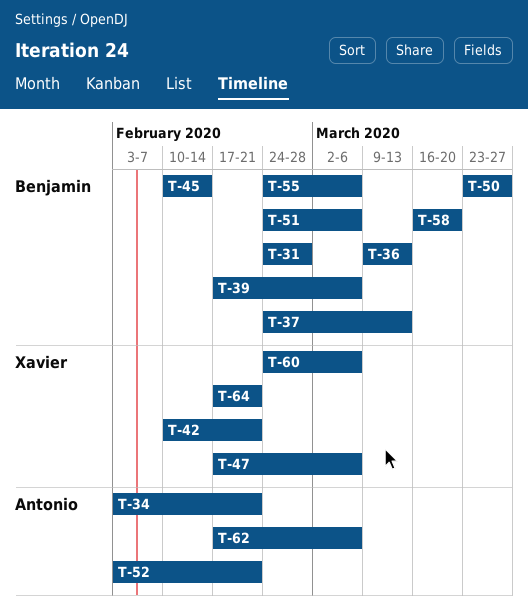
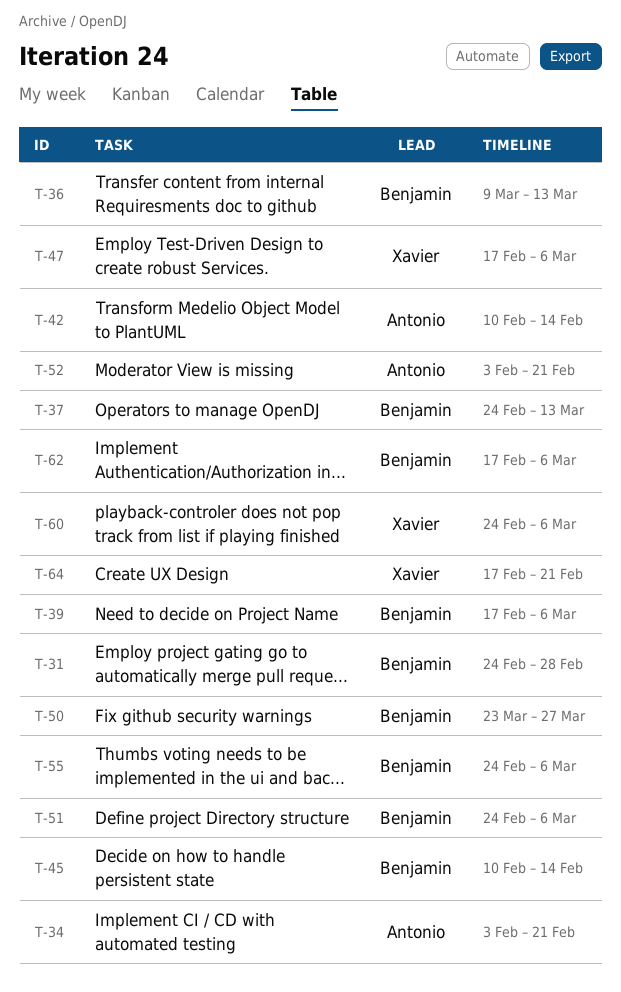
T-42, owner: Xavier -> Antonio
T-42, due: Feb 21 -> Feb 14
T-58: present -> none
T-62, owner: Antonio -> Benjamin

